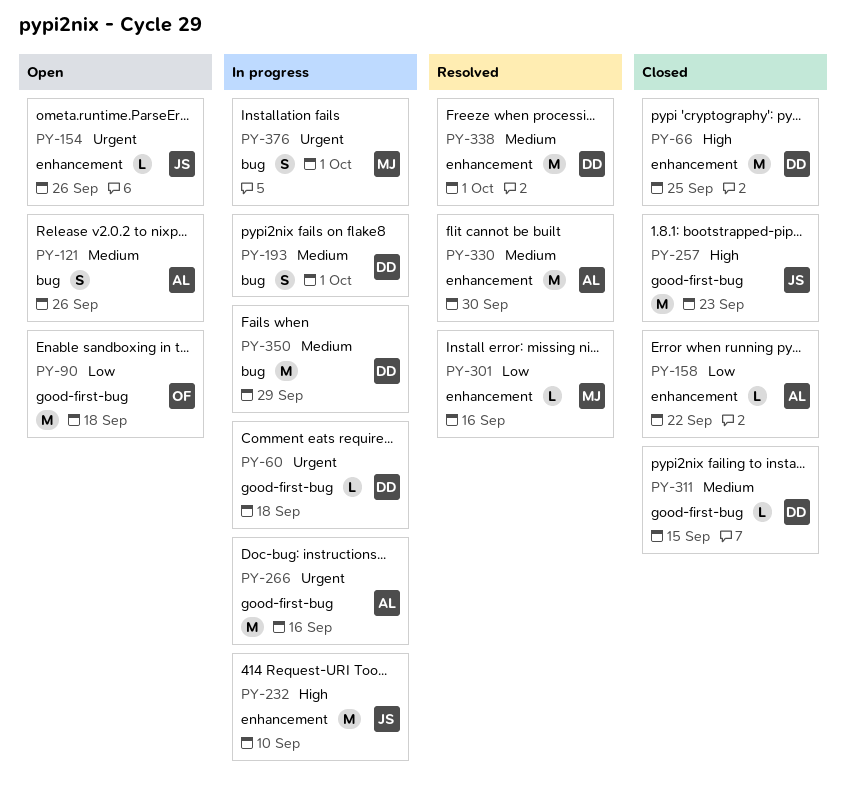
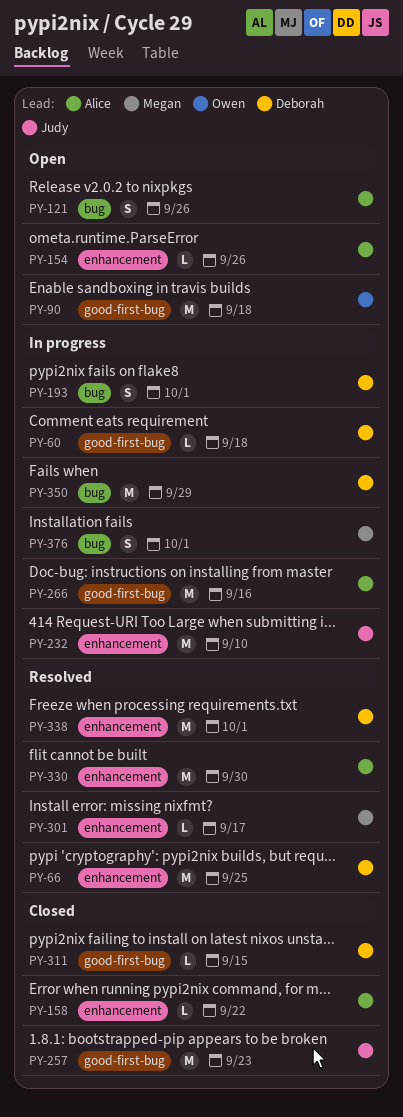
PY-66, status: Closed -> Resolved
PY-154, owner: Judy -> Alice
PY-301, due: Sep 16 -> Sep 17

